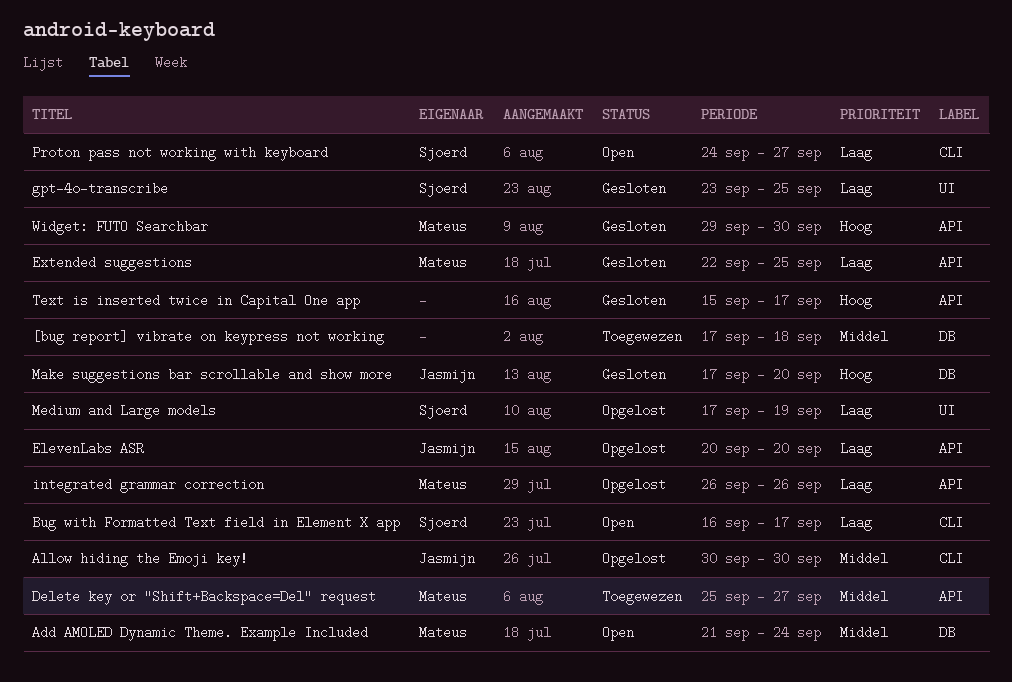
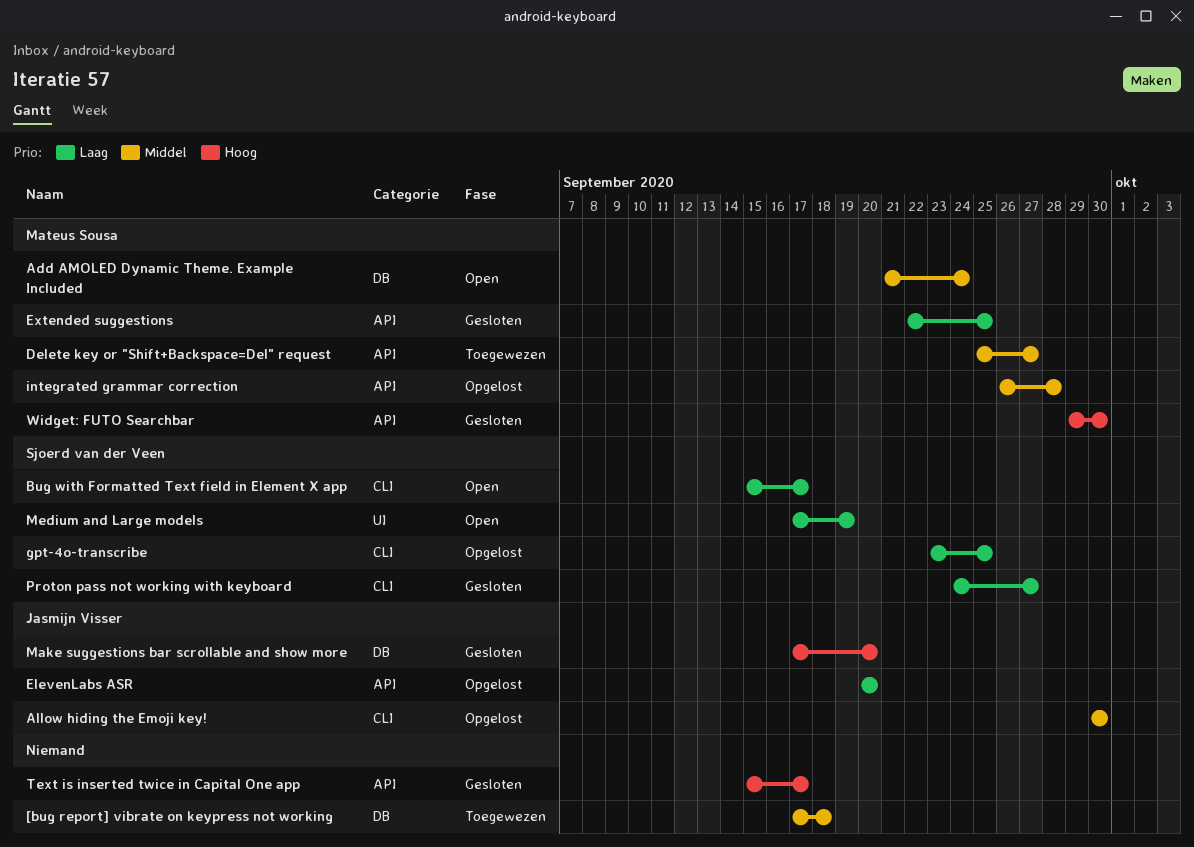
Bug with Formatted Text field in Element X app, start: Sep 16 -> Sep 15
gpt-4o-transcribe, status: Gesloten -> Opgelost
gpt-4o-transcribe, label: UI -> CLI
integrated grammar correction, priority: Laag -> Middel
integrated grammar correction, due: Sep 26 -> Sep 28
Medium and Large models, status: Opgelost -> Open
Proton pass not working with keyboard, status: Open -> Gesloten

